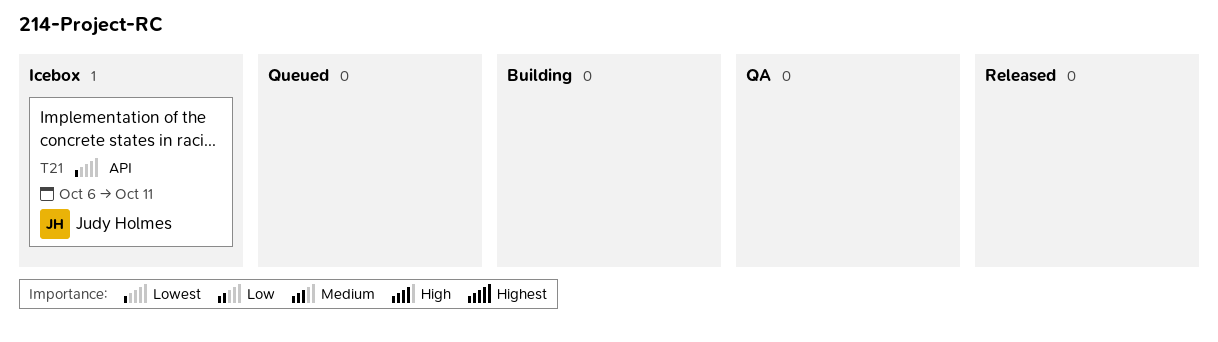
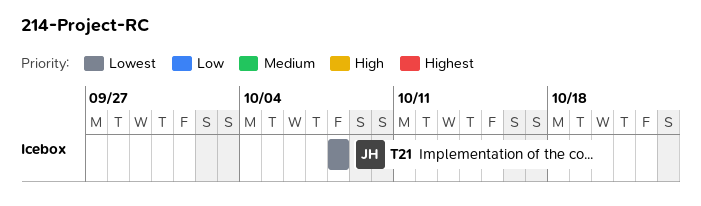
T21, start: Oct 6 -> Oct 8
T21, due: Oct 11 -> Oct 8

